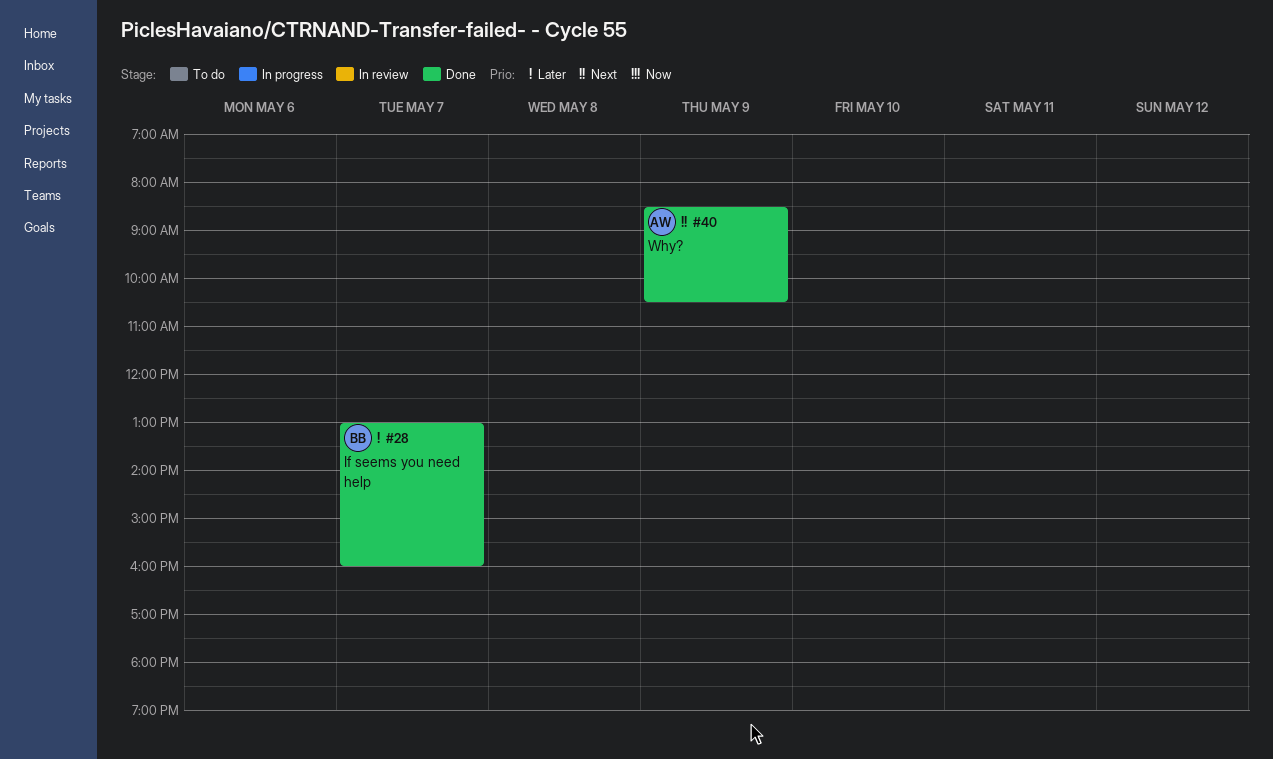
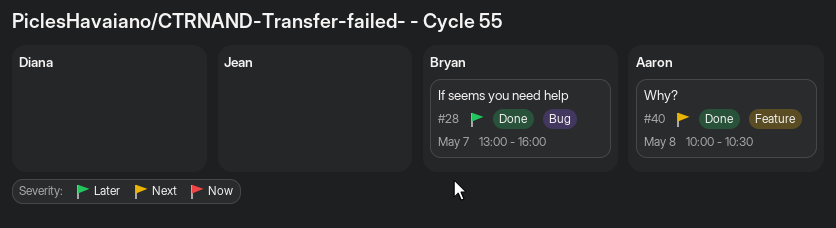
#40, day: May 9 -> May 8
#40, begins: 08:30 -> 10:00

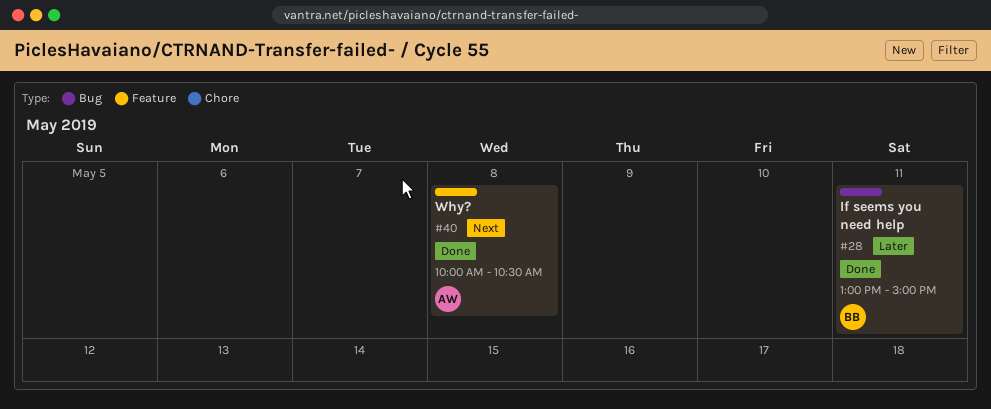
#28, day: May 7 -> May 11
#28, ends: 16:00 -> 15:00

